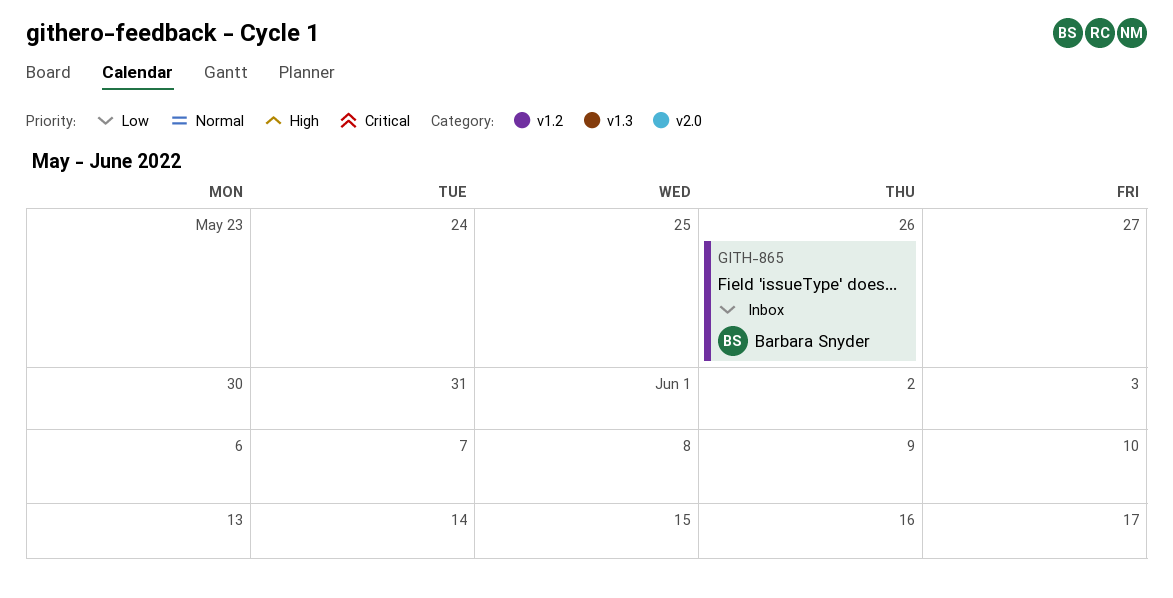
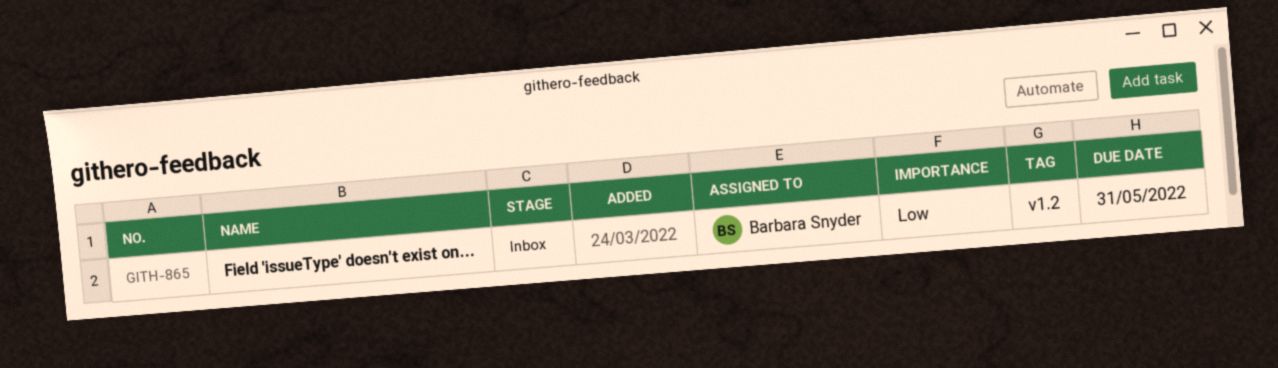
GITH-865, due: May 26 -> May 31

